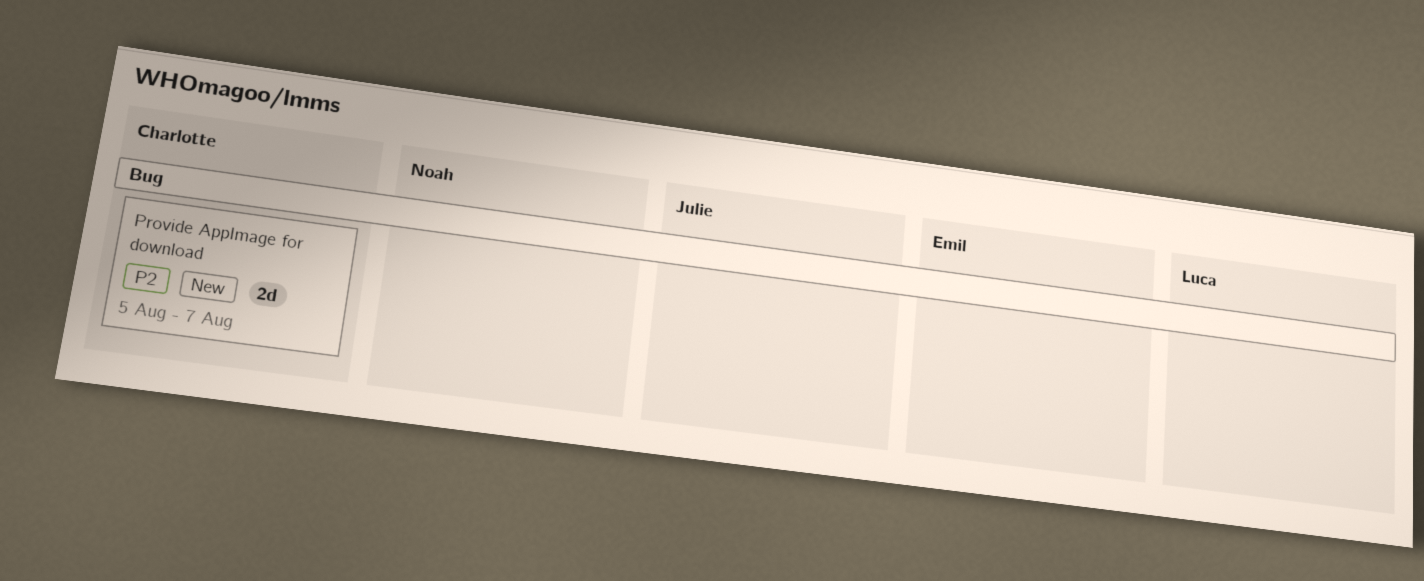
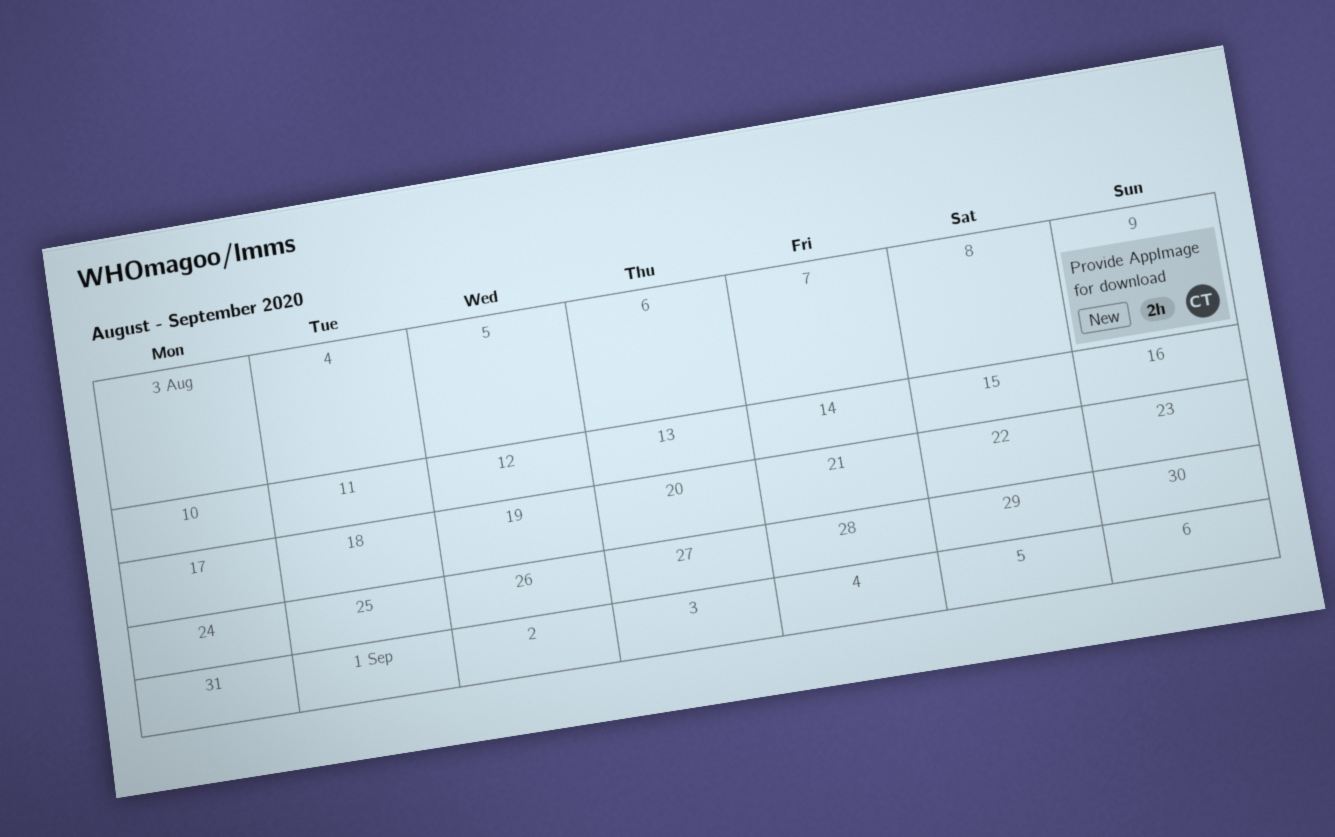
Provide AppImage for download, estimate: 2d -> 2h
Provide AppImage for download, due: Aug 7 -> Aug 9

